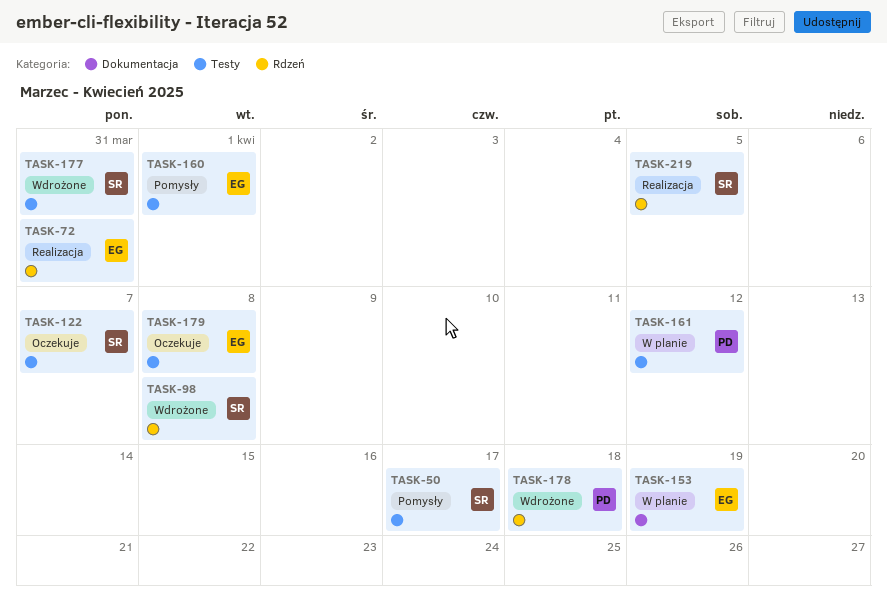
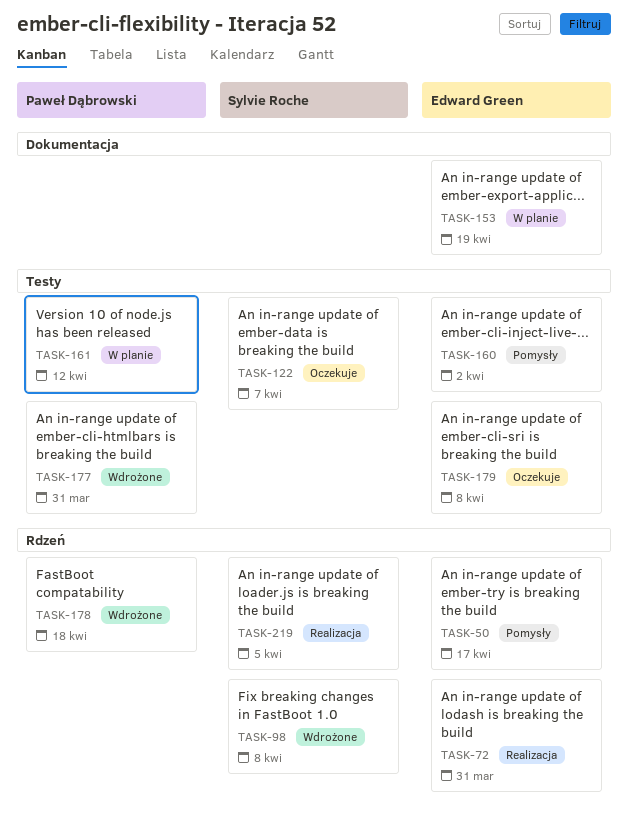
TASK-50, owner: Sylvie Roche -> Edward Green
TASK-50, label: Testy -> Rdzeń
TASK-160, due: Apr 1 -> Apr 2
TASK-177, owner: Sylvie Roche -> Paweł Dąbrowski

